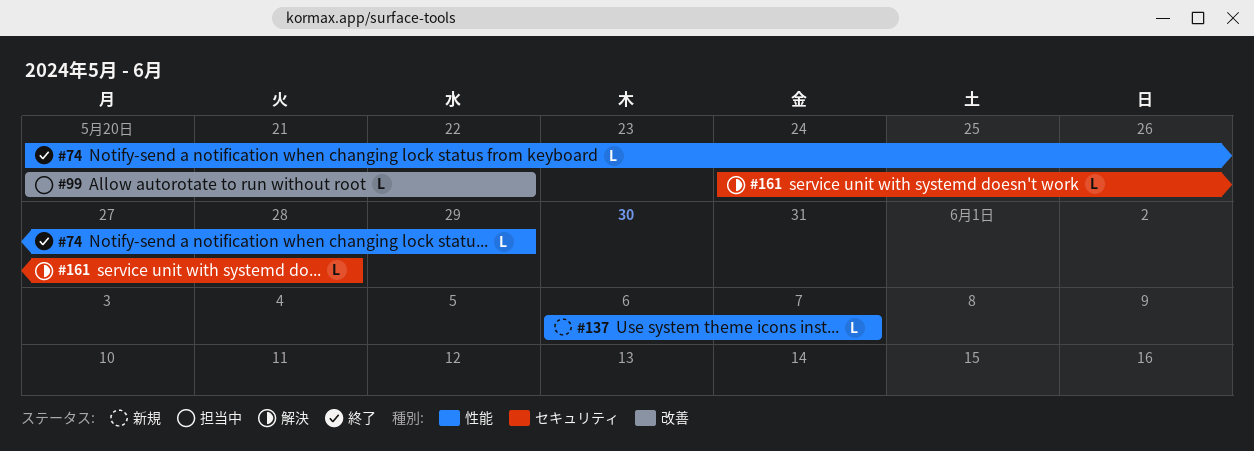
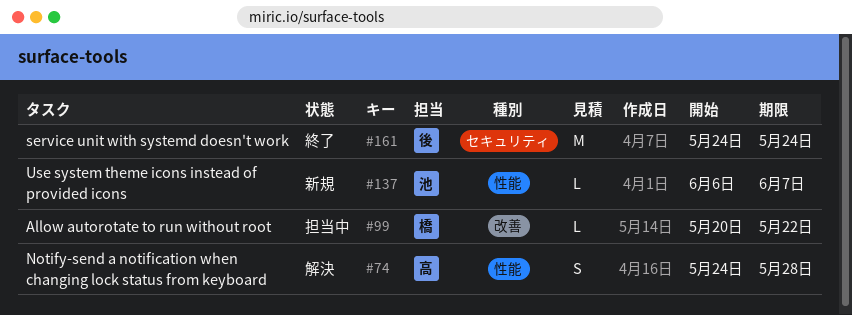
#74, status: 終了 -> 解決
#74, estimate: L -> S
#74, start: May 20 -> May 24
#74, due: May 29 -> May 28
#161, status: 解決 -> 終了
#161, estimate: L -> M
#161, due: May 28 -> May 24

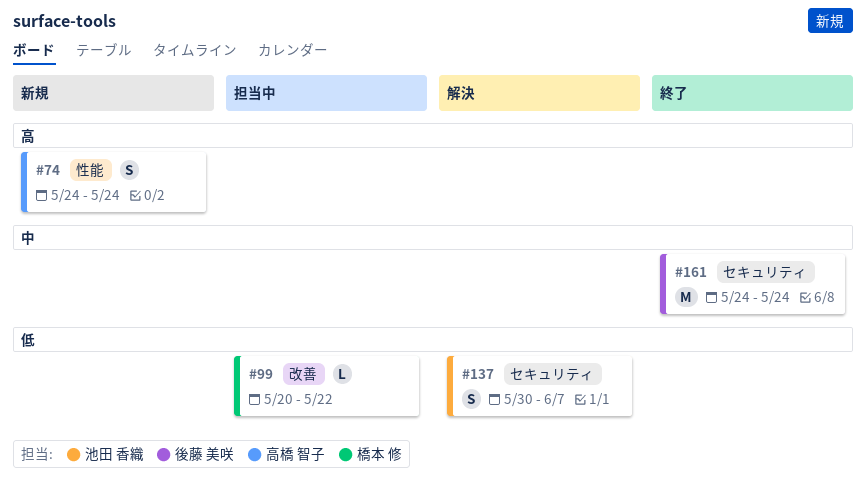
#74, status: 解決 -> 新規
#74, due: May 28 -> May 24
#137, status: 新規 -> 解決
#137, label: 性能 -> セキュリティ
#137, estimate: L -> S
#137, start: Jun 6 -> May 30

